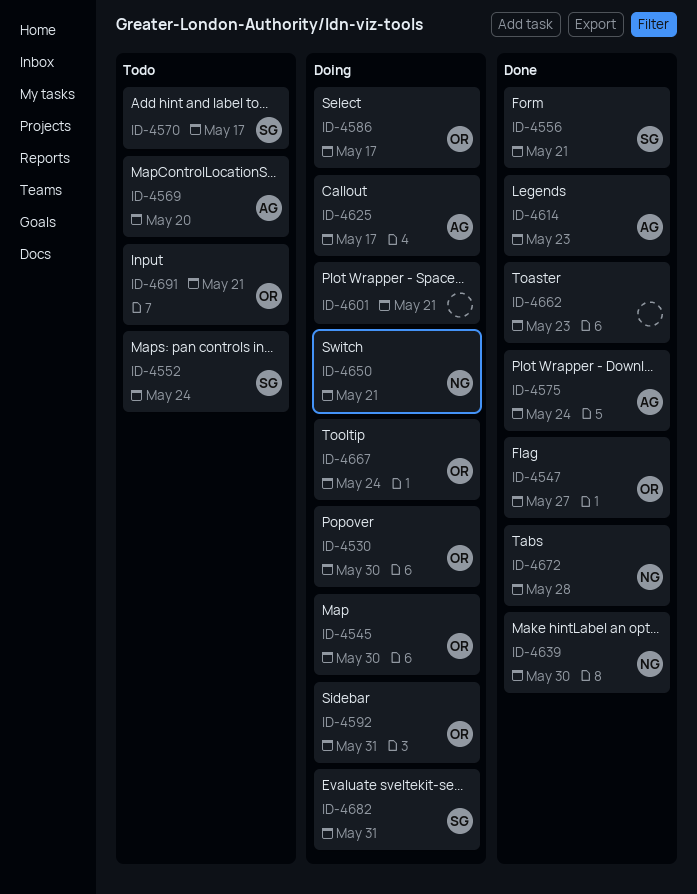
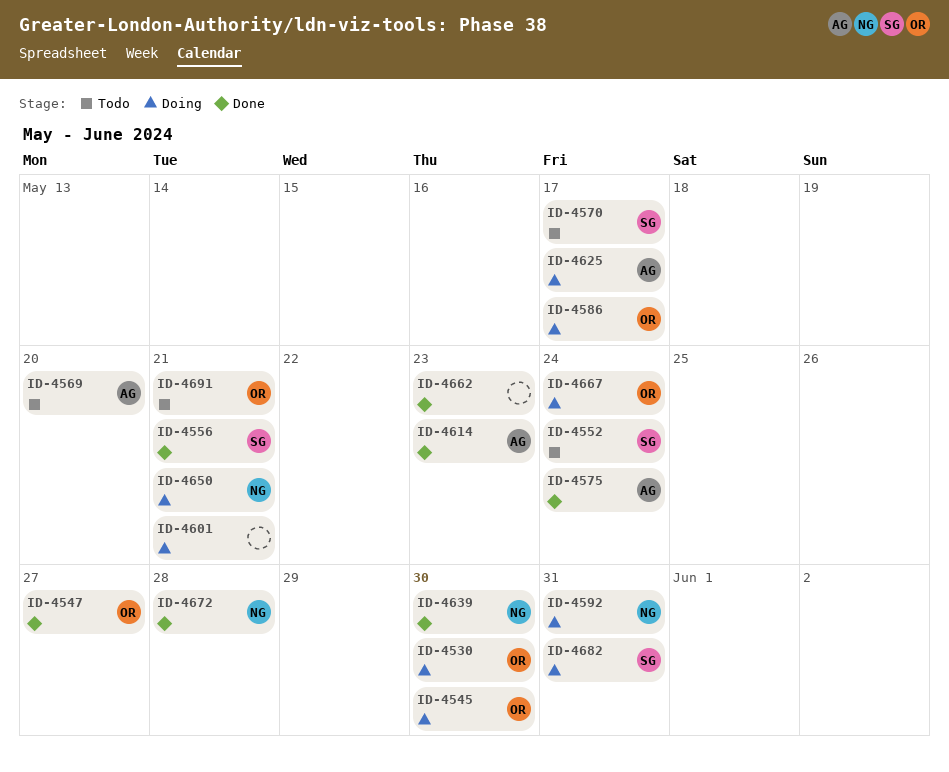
ID-4592, owner: OR -> NG

